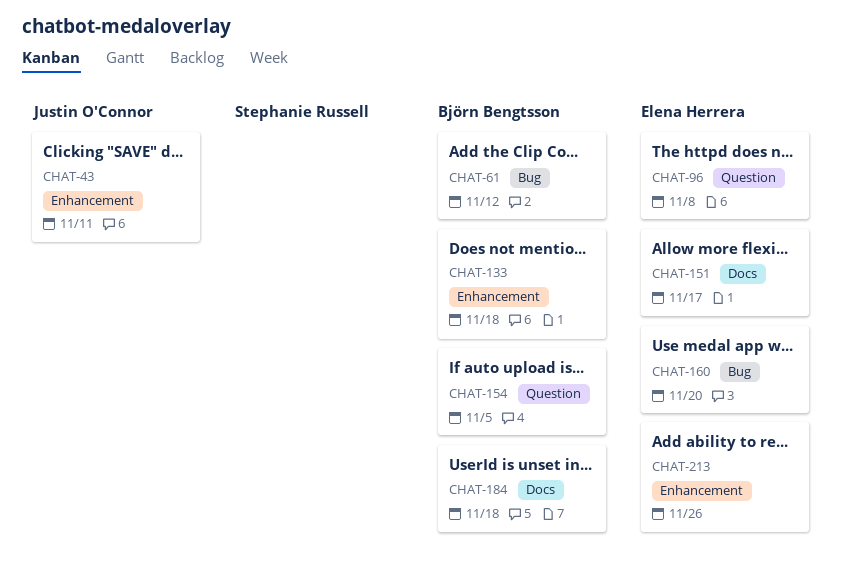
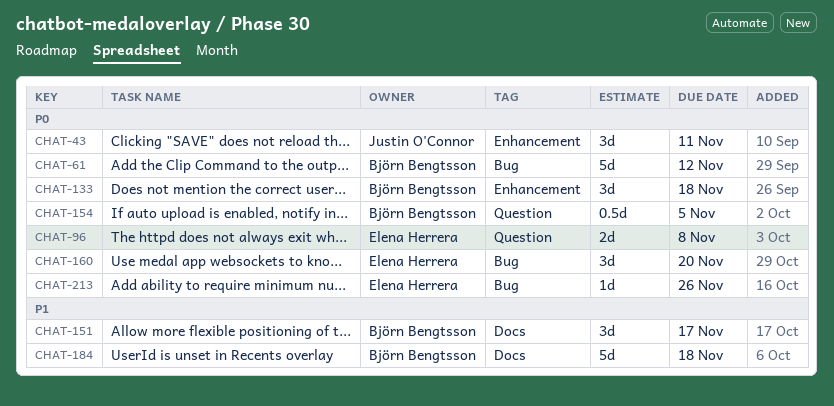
CHAT-151, owner: Elena Herrera -> Björn Bengtsson
CHAT-213, label: Enhancement -> Bug

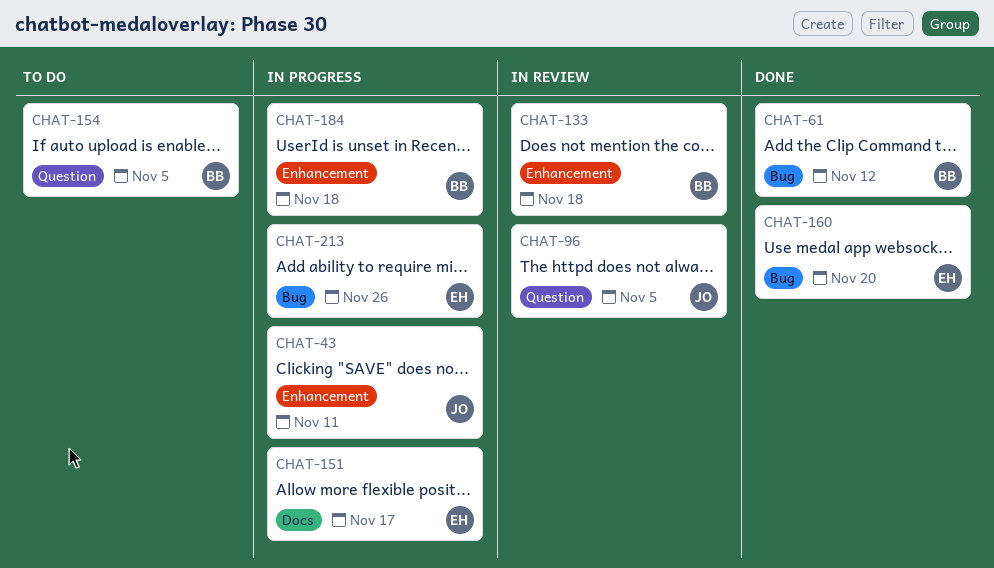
CHAT-96, owner: Elena Herrera -> Justin O'Connor
CHAT-96, due: Nov 8 -> Nov 5
CHAT-151, owner: Björn Bengtsson -> Elena Herrera
CHAT-184, label: Docs -> Enhancement

